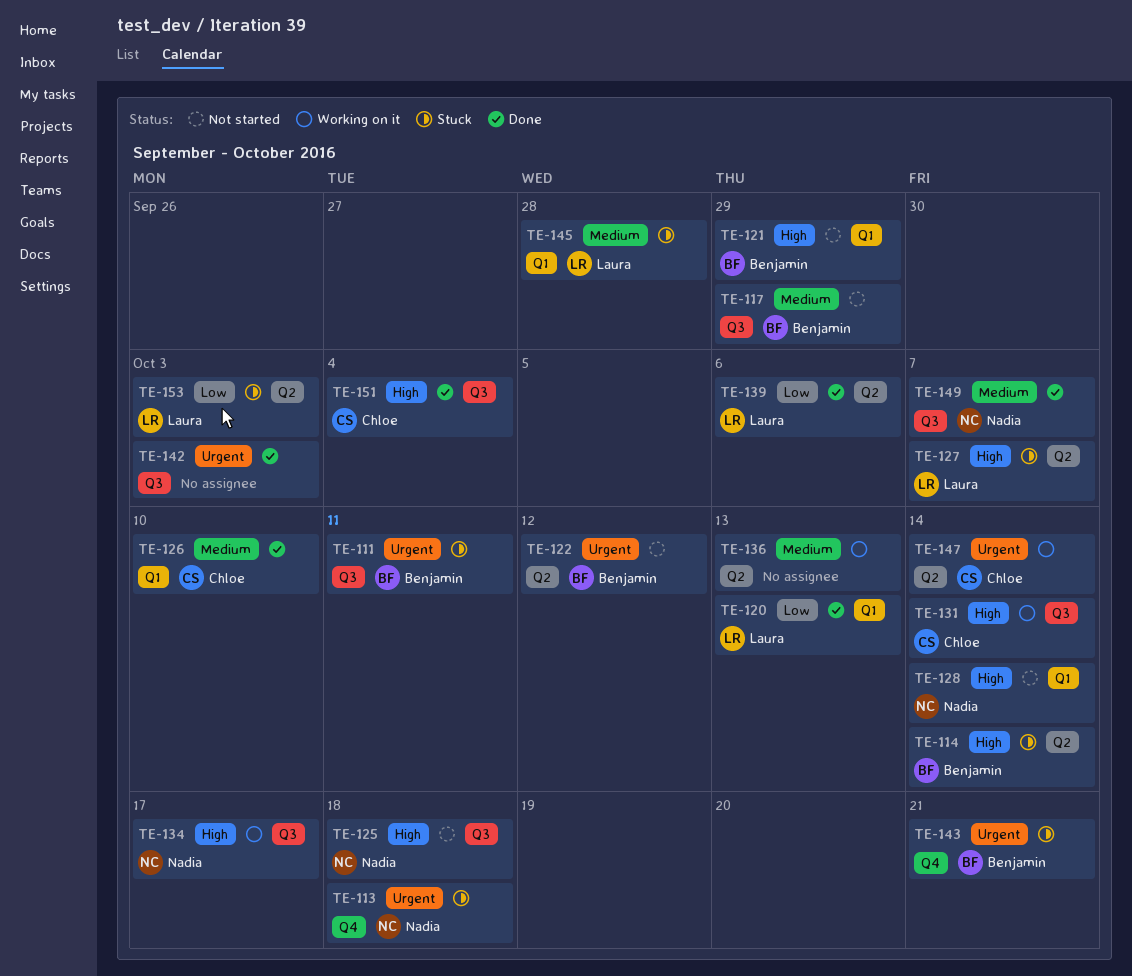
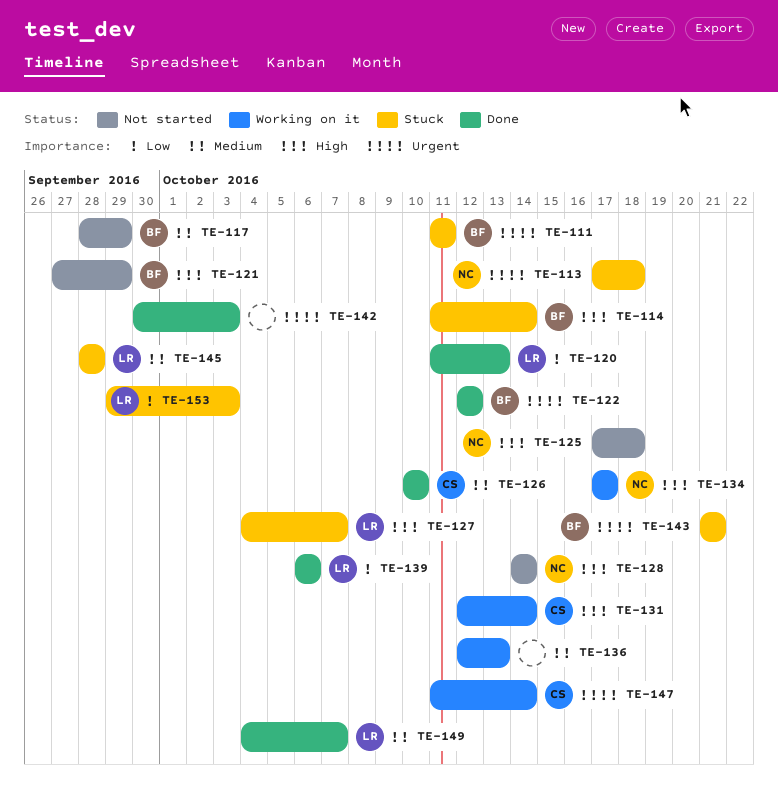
TE-122, status: Not started -> Done
TE-149, owner: Nadia -> Laura
TE-151: present -> none

